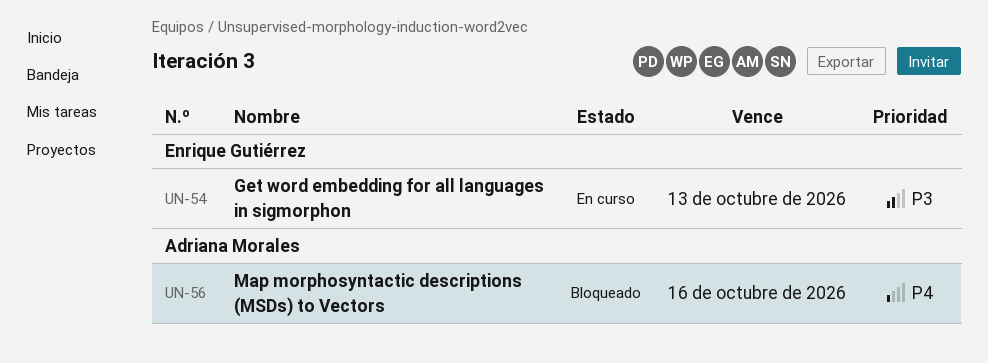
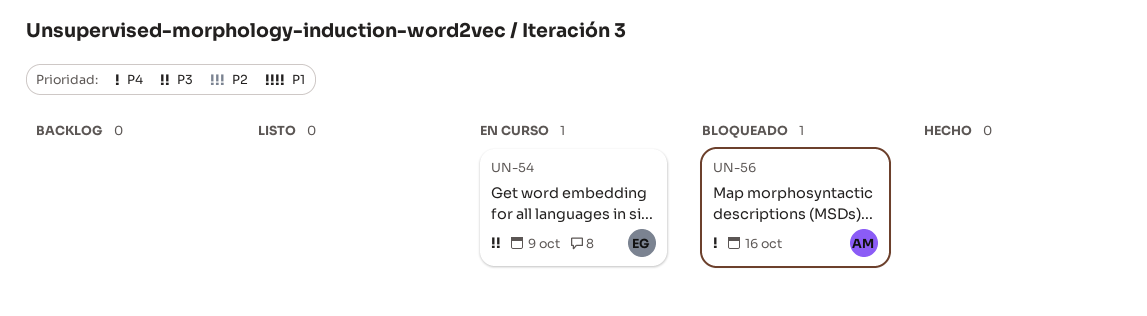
UN-54, due: Oct 13 -> Oct 9

